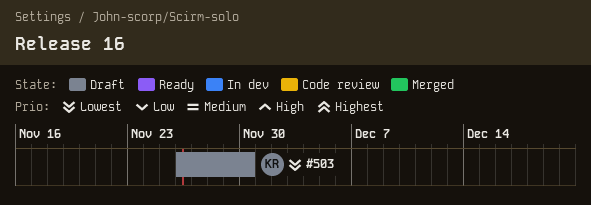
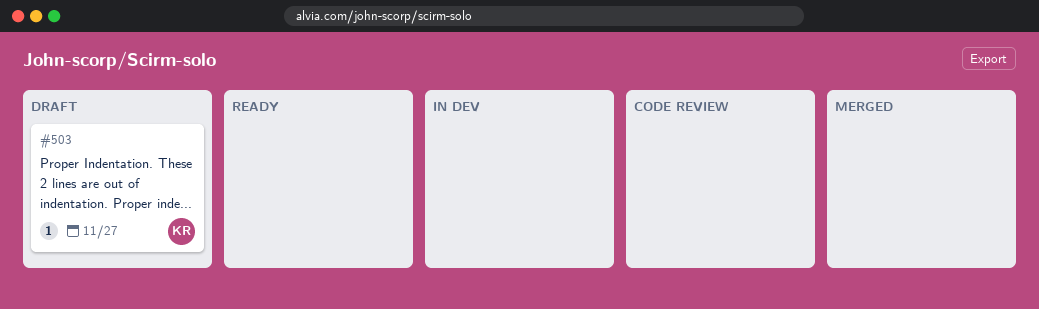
#503, due: Nov 30 -> Nov 27

